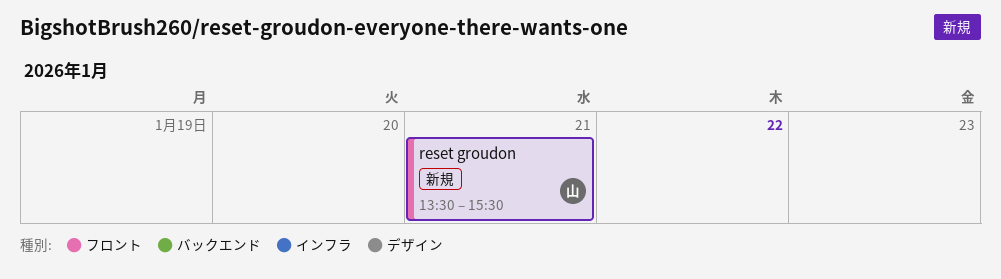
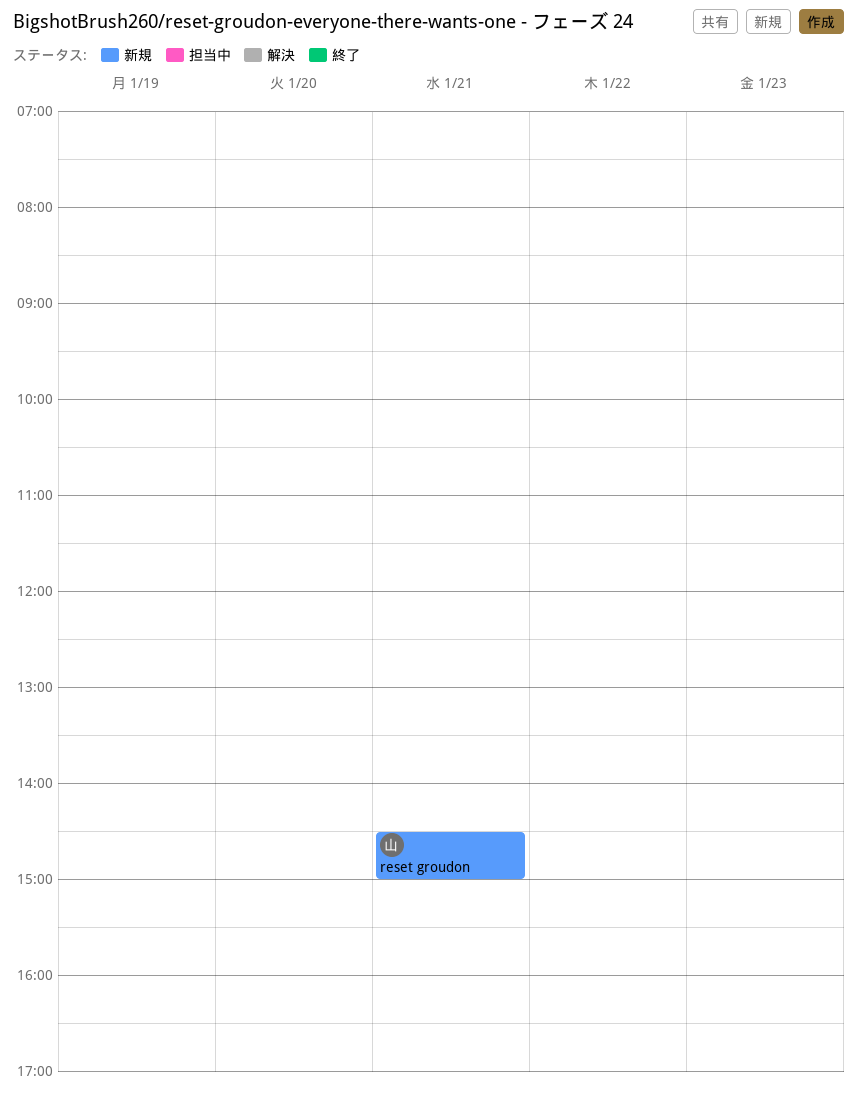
reset groudon, begins: 13:30 -> 14:30
reset groudon, ends: 15:30 -> 15:00

